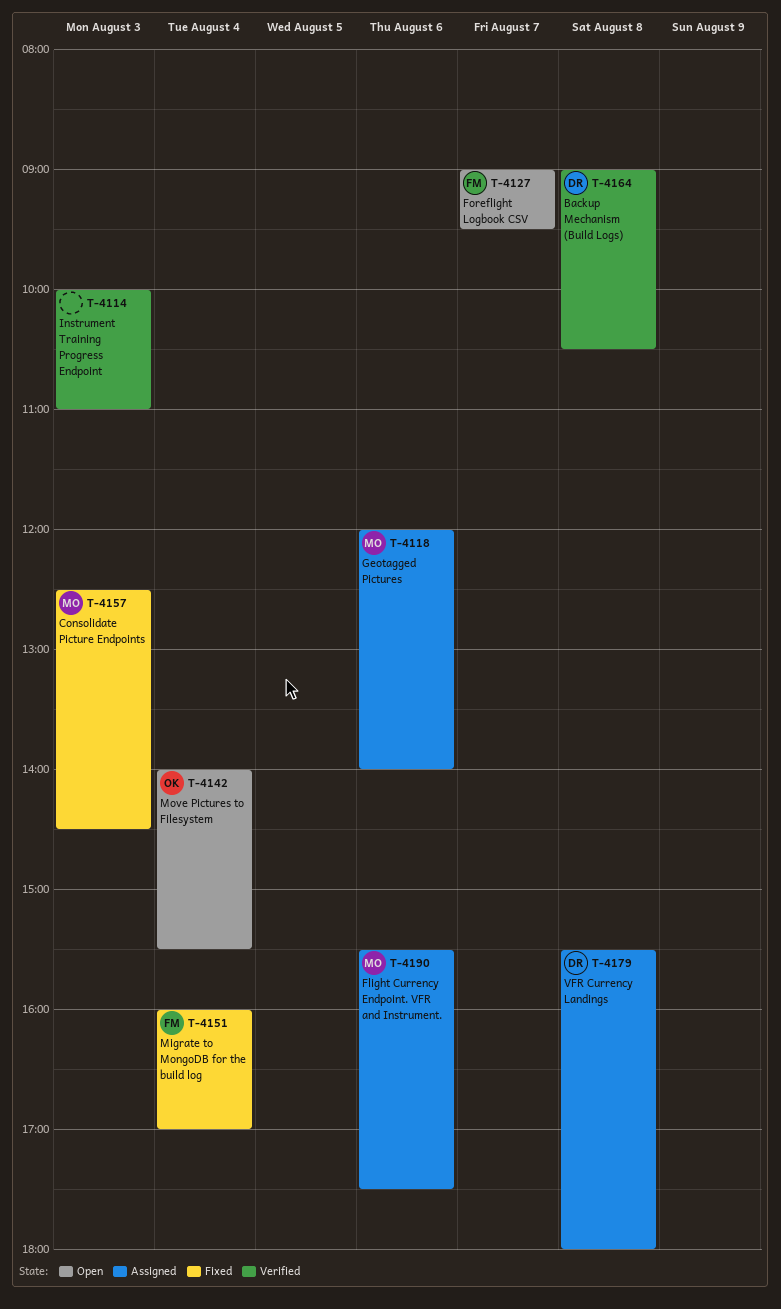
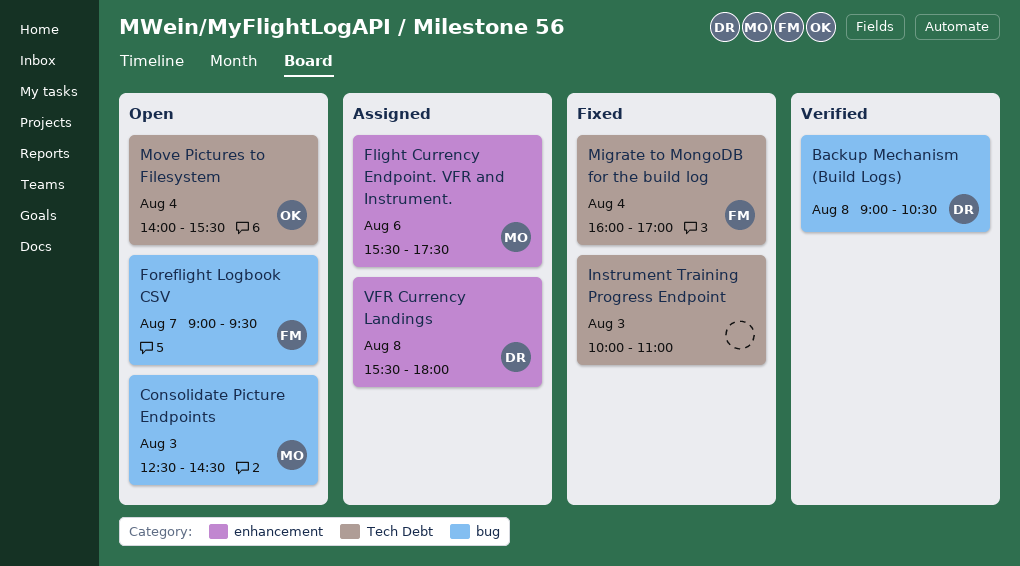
Consolidate Picture Endpoints, status: Fixed -> Open
Geotagged Pictures: present -> none
Instrument Training Progress Endpoint, status: Verified -> Fixed

